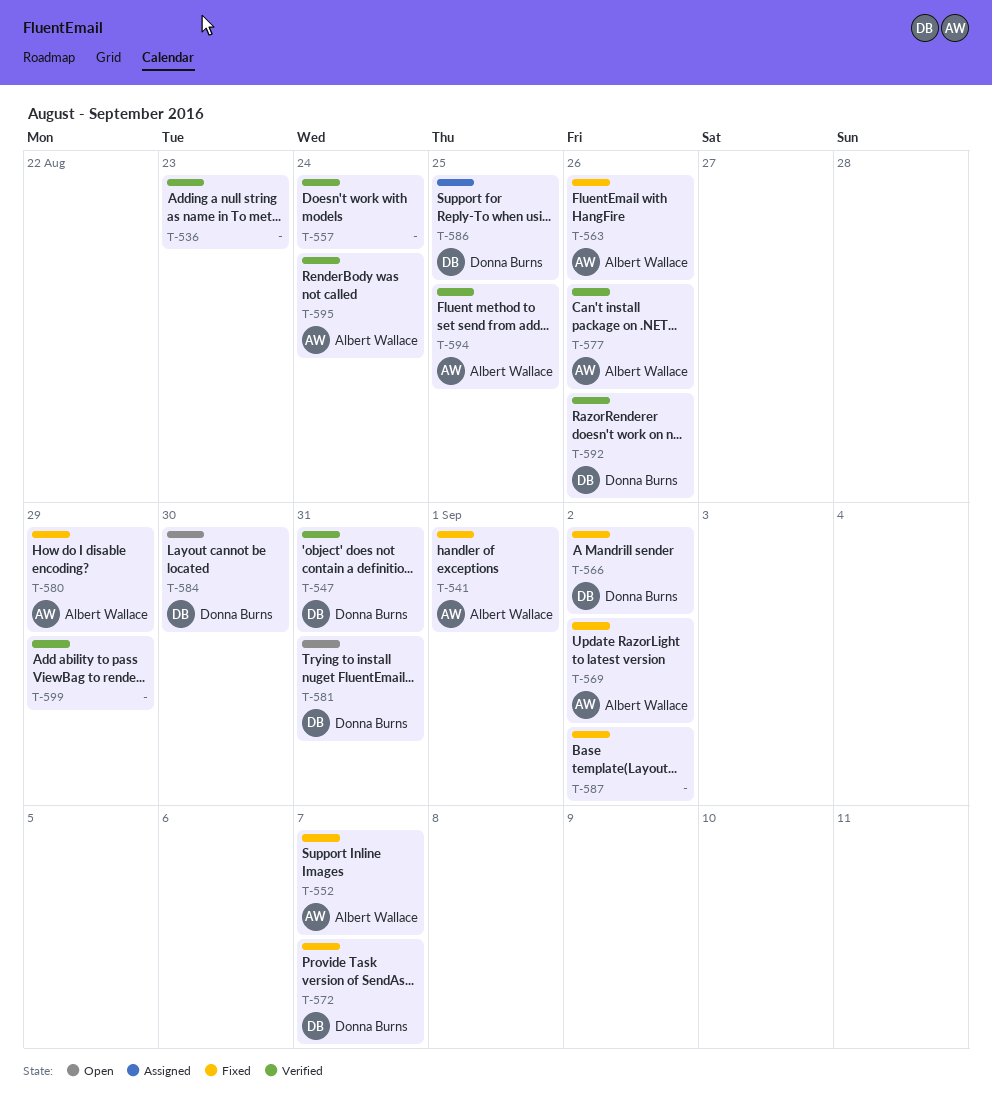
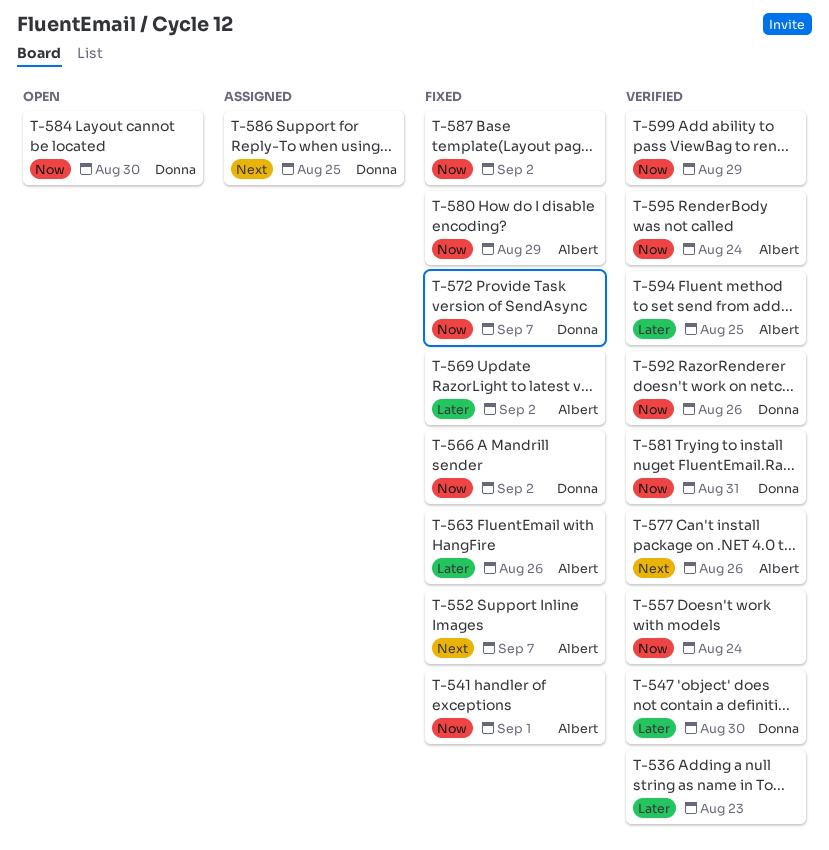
T-547, due: Aug 31 -> Aug 30
T-581, status: Open -> Verified

